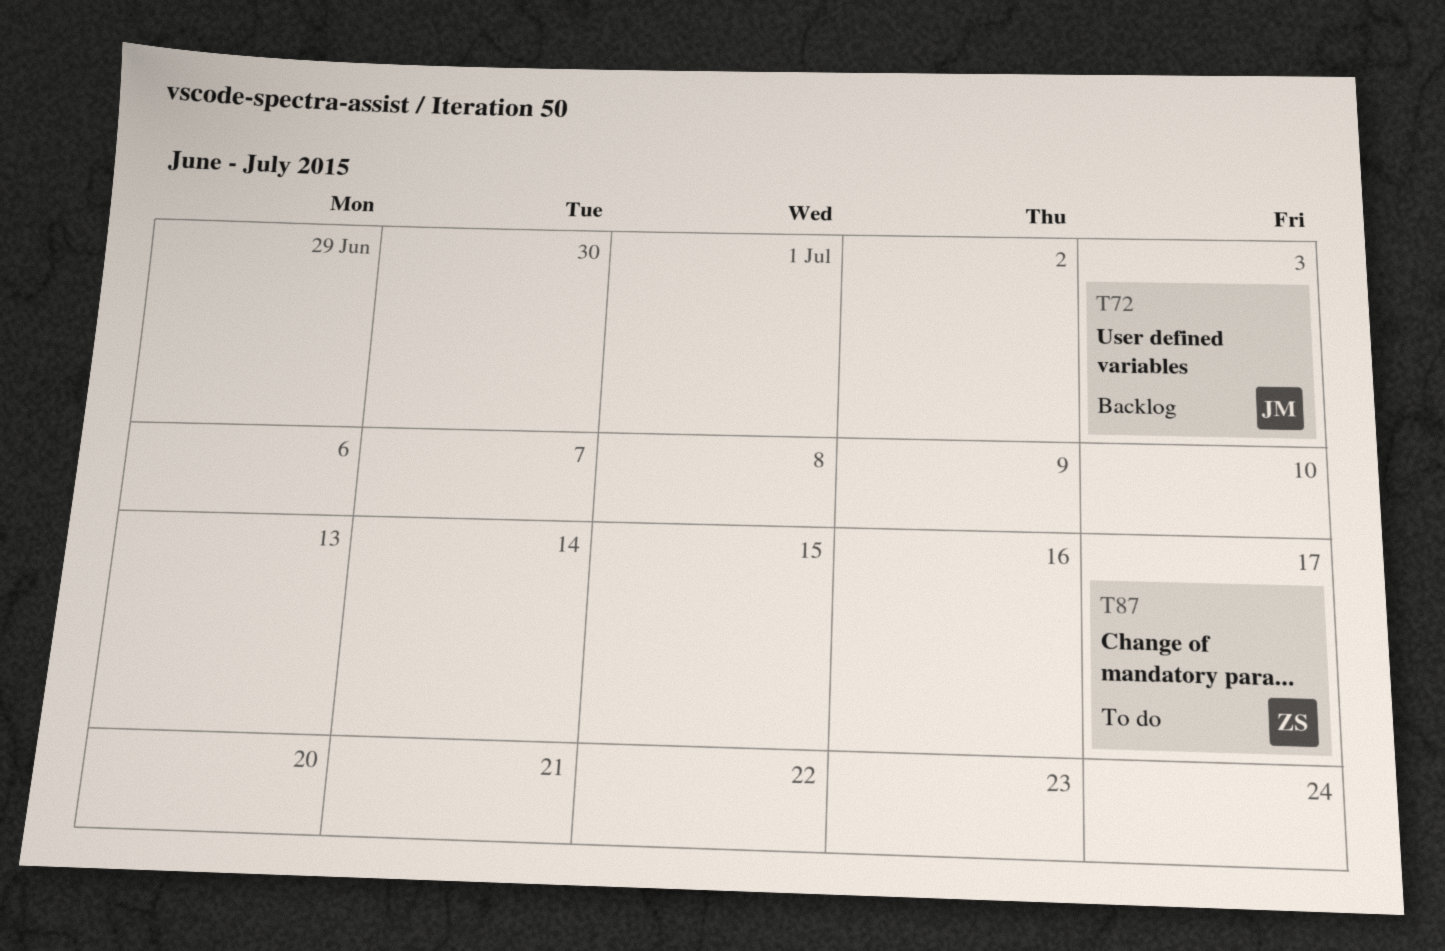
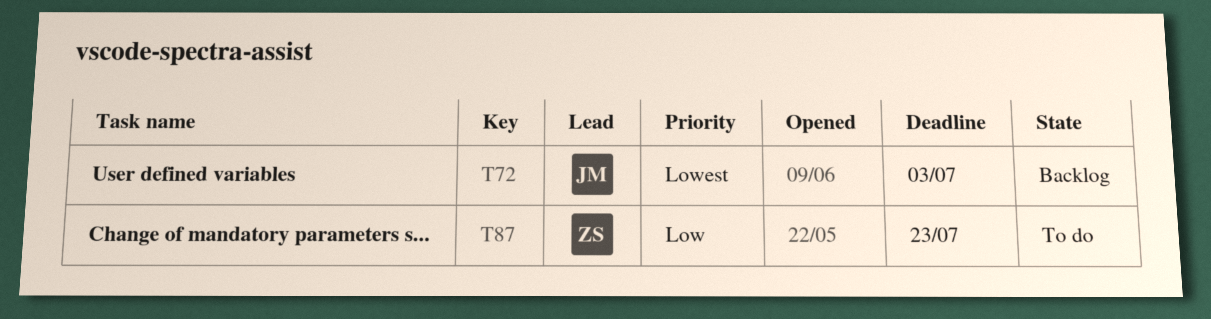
T87, due: Jul 17 -> Jul 23

